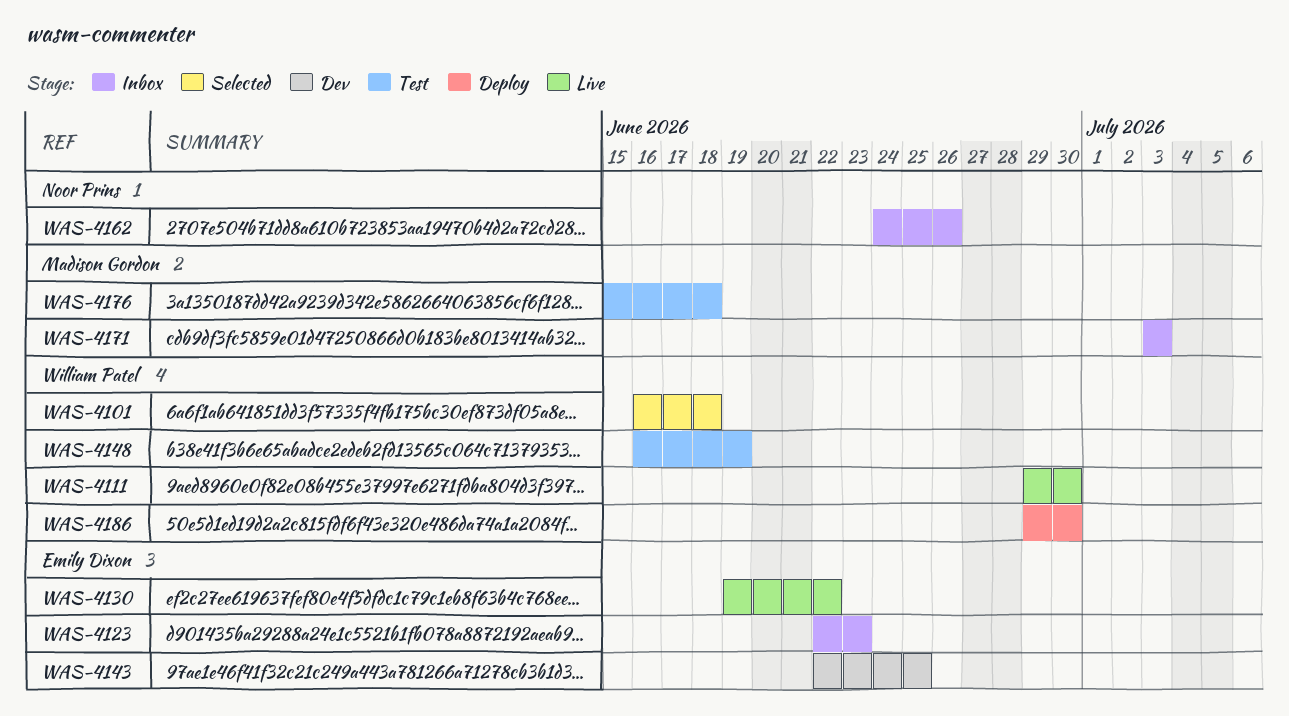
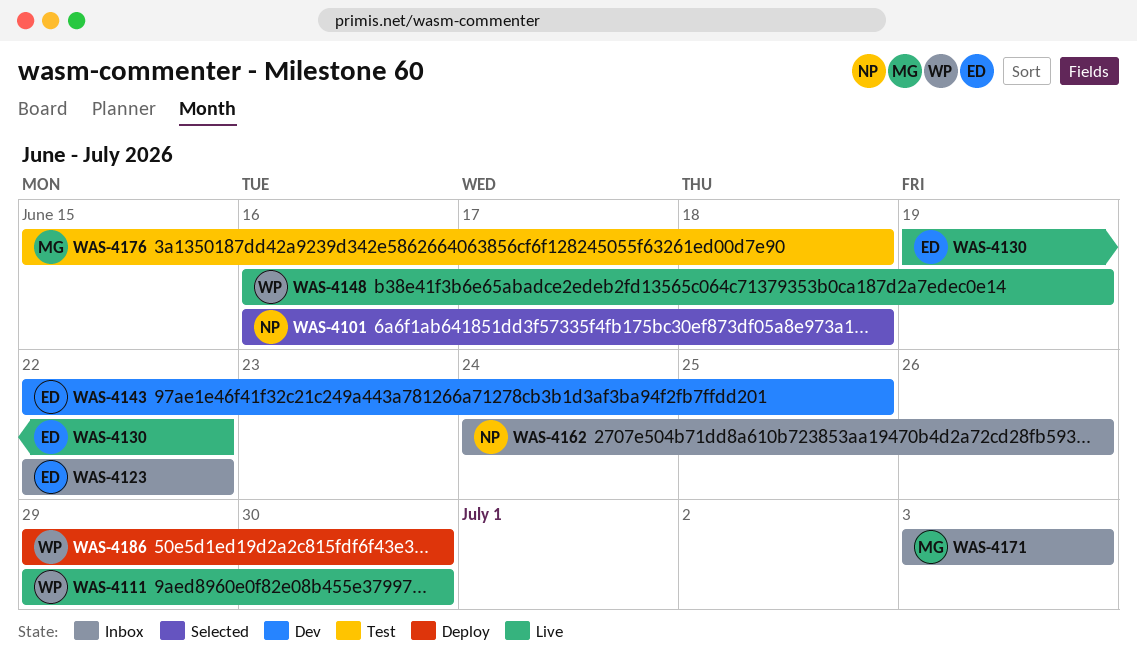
WAS-4101, owner: William Patel -> Noor Prins
WAS-4123, due: Jun 23 -> Jun 22
WAS-4148, status: Test -> Live

